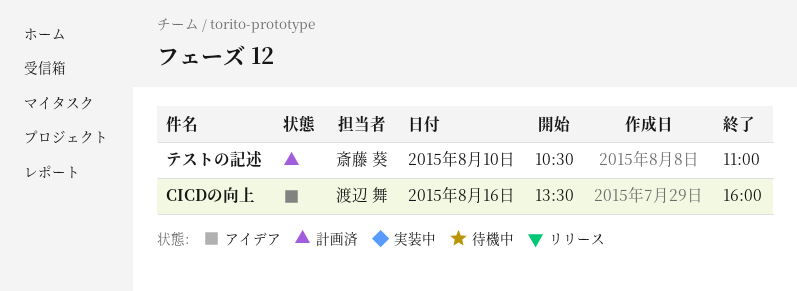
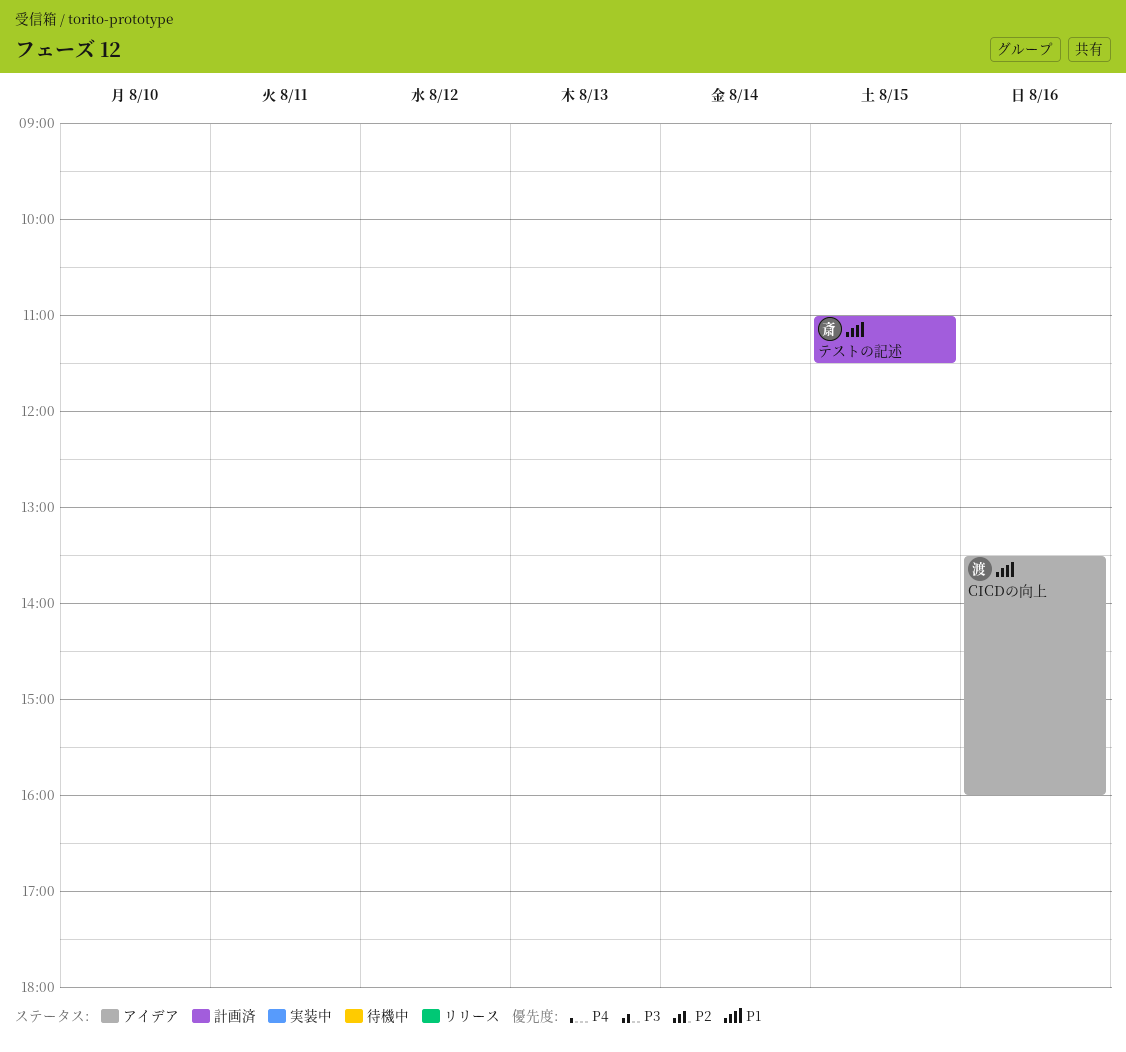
テストの記述, day: Aug 10 -> Aug 15
テストの記述, begins: 10:30 -> 11:00
テストの記述, ends: 11:00 -> 11:30

